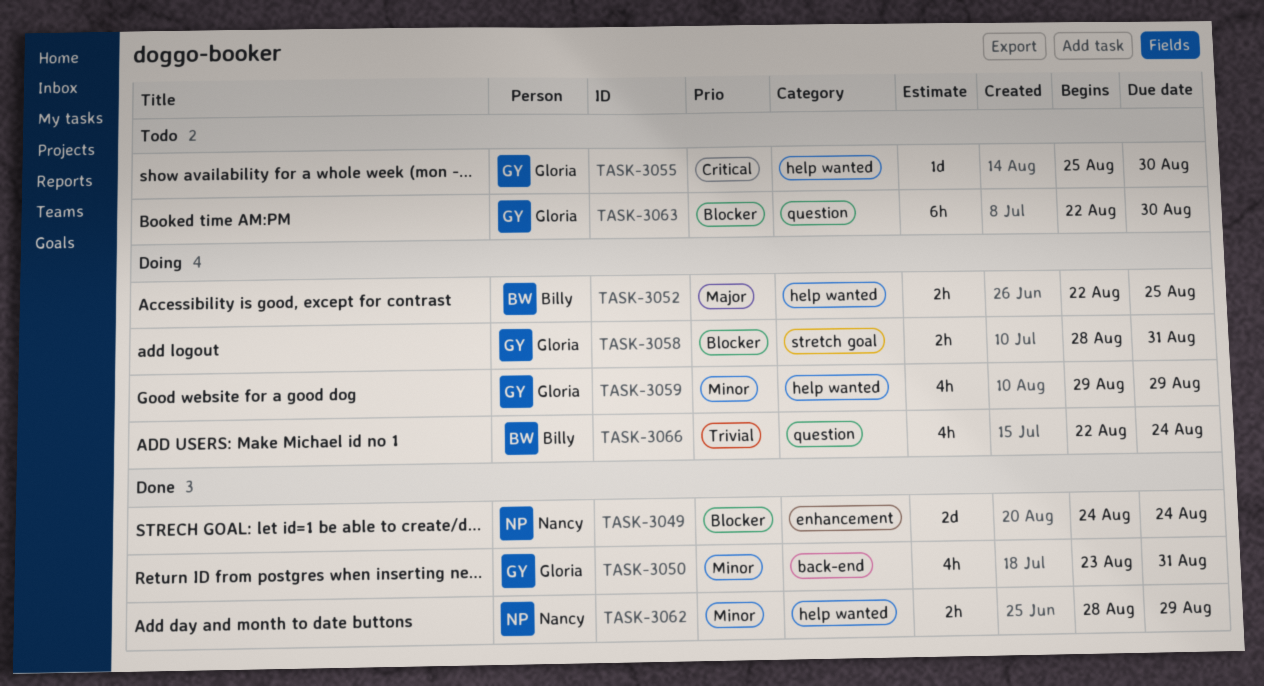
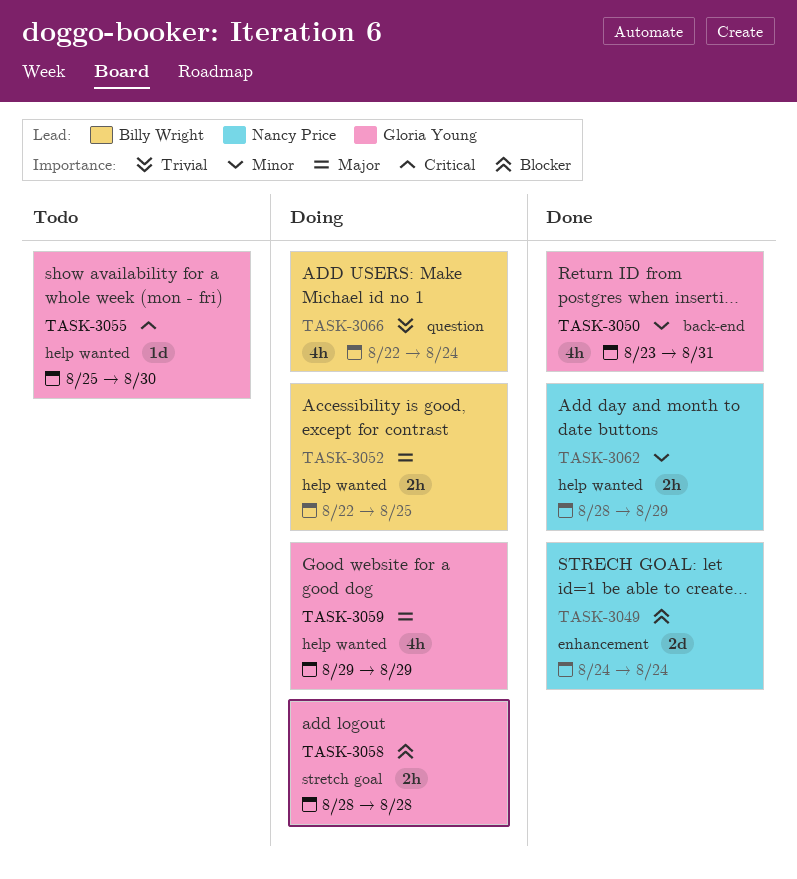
TASK-3058, due: Aug 31 -> Aug 28
TASK-3059, priority: Minor -> Major
TASK-3063: present -> none

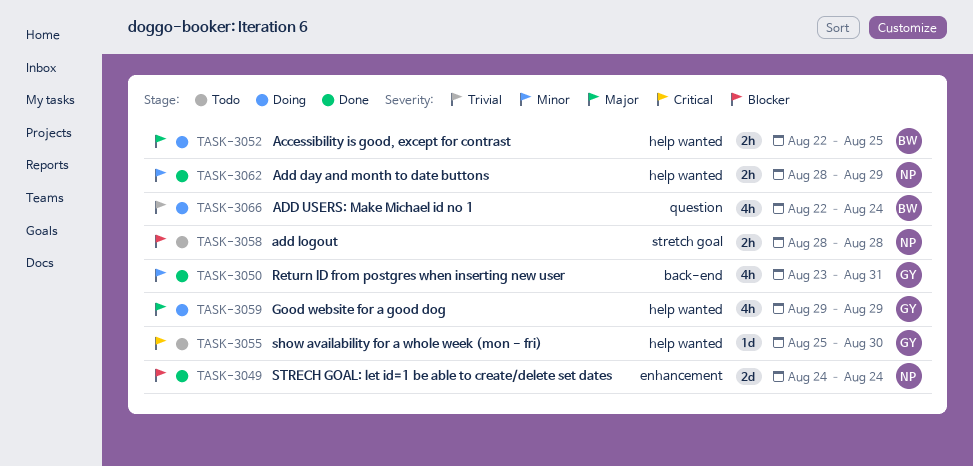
TASK-3058, status: Doing -> Todo
TASK-3058, owner: Gloria Young -> Nancy Price

